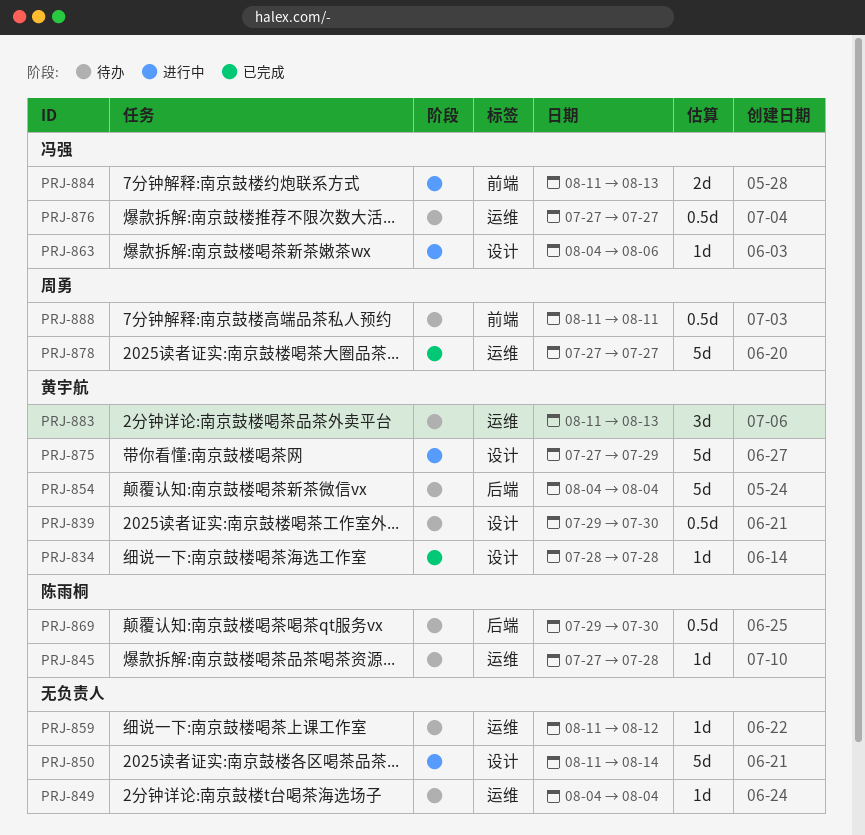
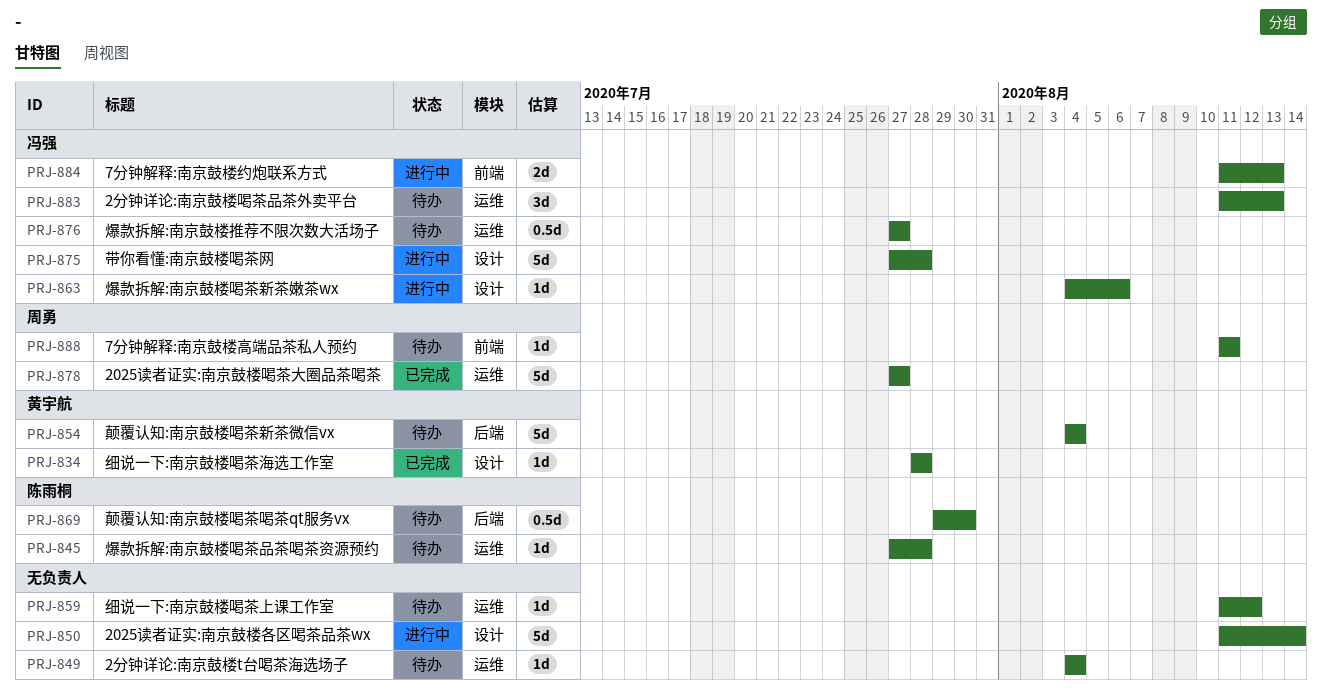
PRJ-839: present -> none
PRJ-875, owner: 黄宇航 -> 冯强
PRJ-875, due: Jul 29 -> Jul 28
PRJ-883, owner: 黄宇航 -> 冯强
PRJ-888, estimate: 0.5d -> 1d

